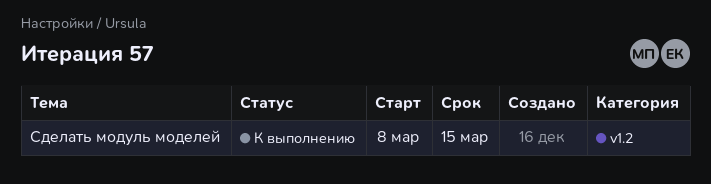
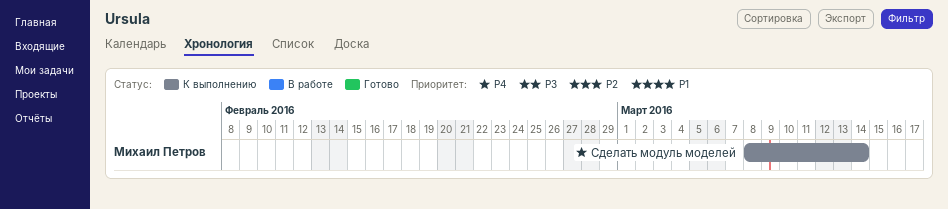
Сделать модуль моделей, due: Mar 15 -> Mar 14

